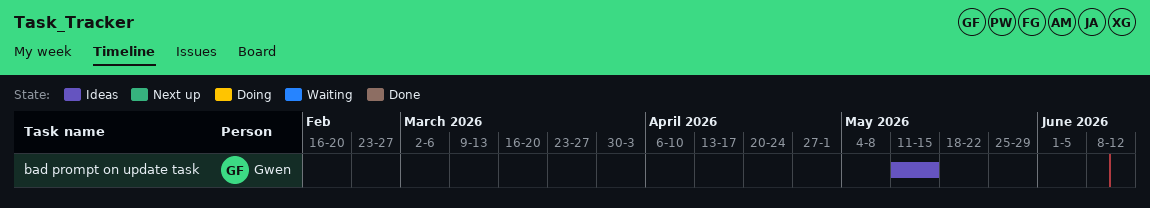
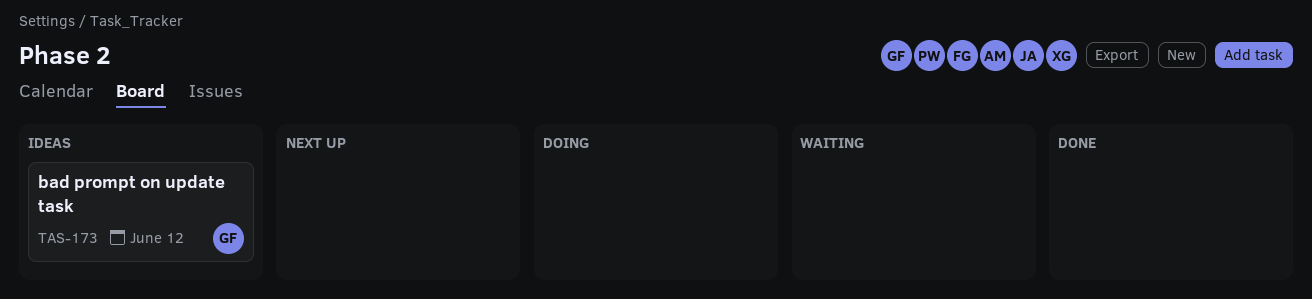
bad prompt on update task, due: May 15 -> Jun 12

